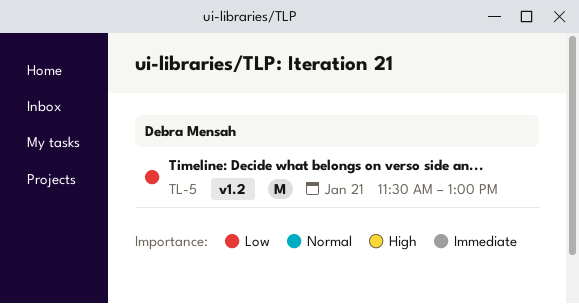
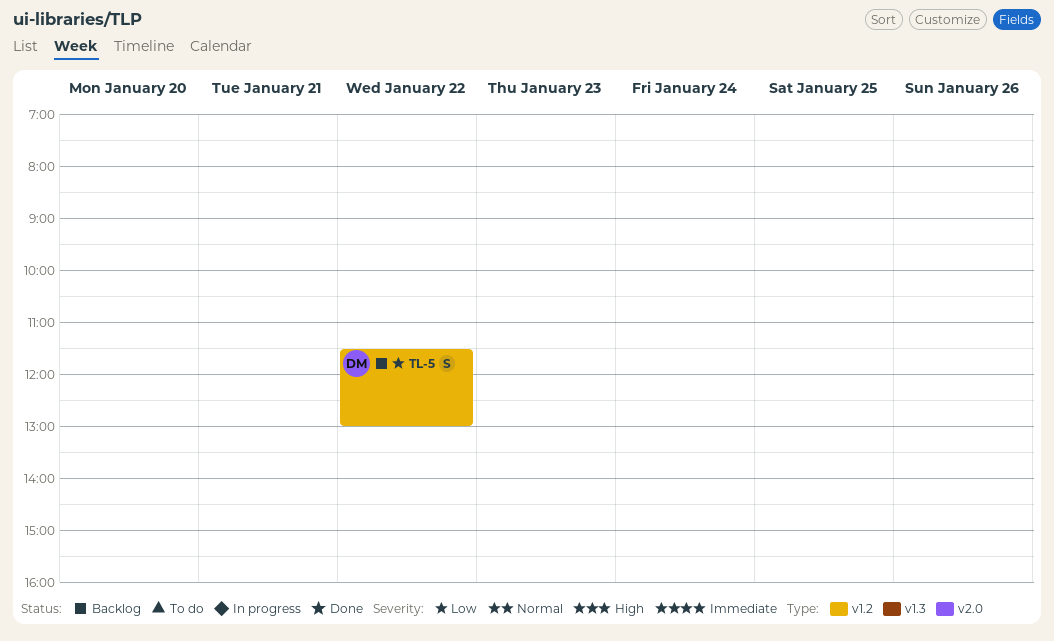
TL-5, estimate: M -> S
TL-5, day: Jan 21 -> Jan 22

